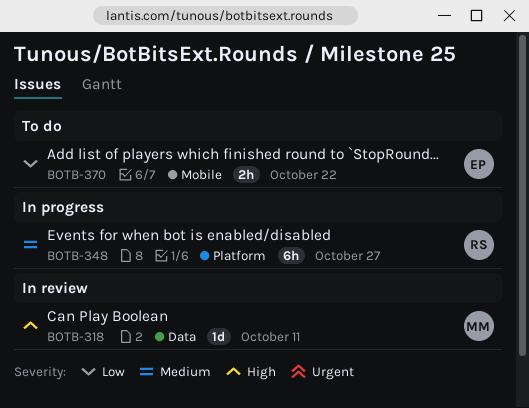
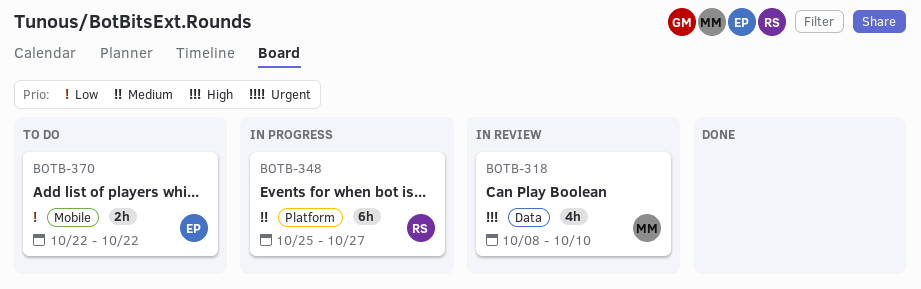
BOTB-318, estimate: 1d -> 4h
BOTB-318, due: Oct 11 -> Oct 10

